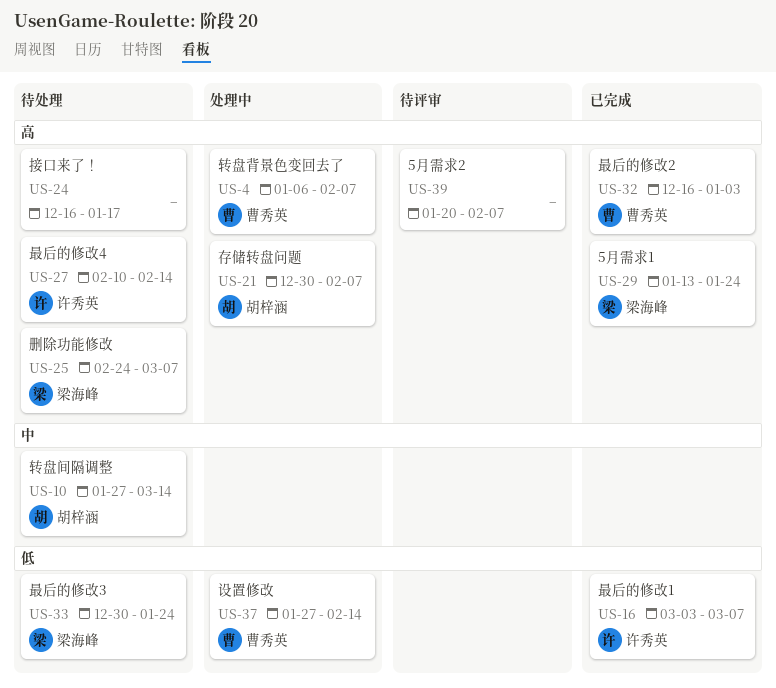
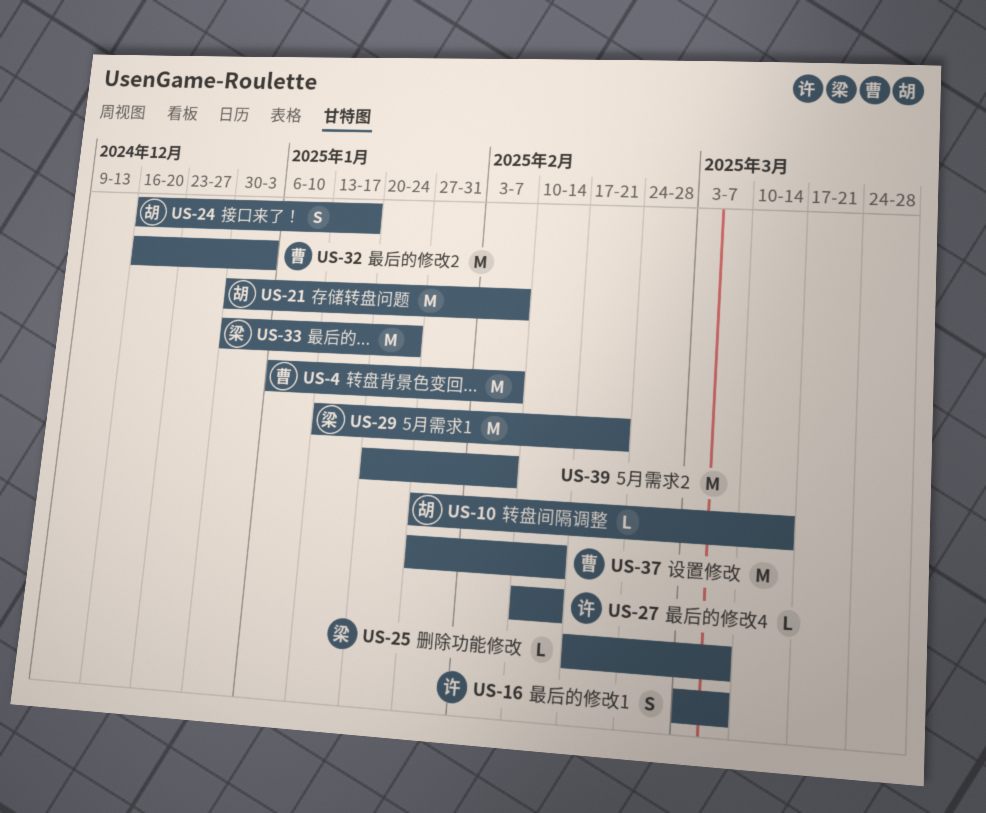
US-24, owner: none -> 胡梓涵
US-25, start: Feb 24 -> Feb 17
US-29, due: Jan 24 -> Feb 21

